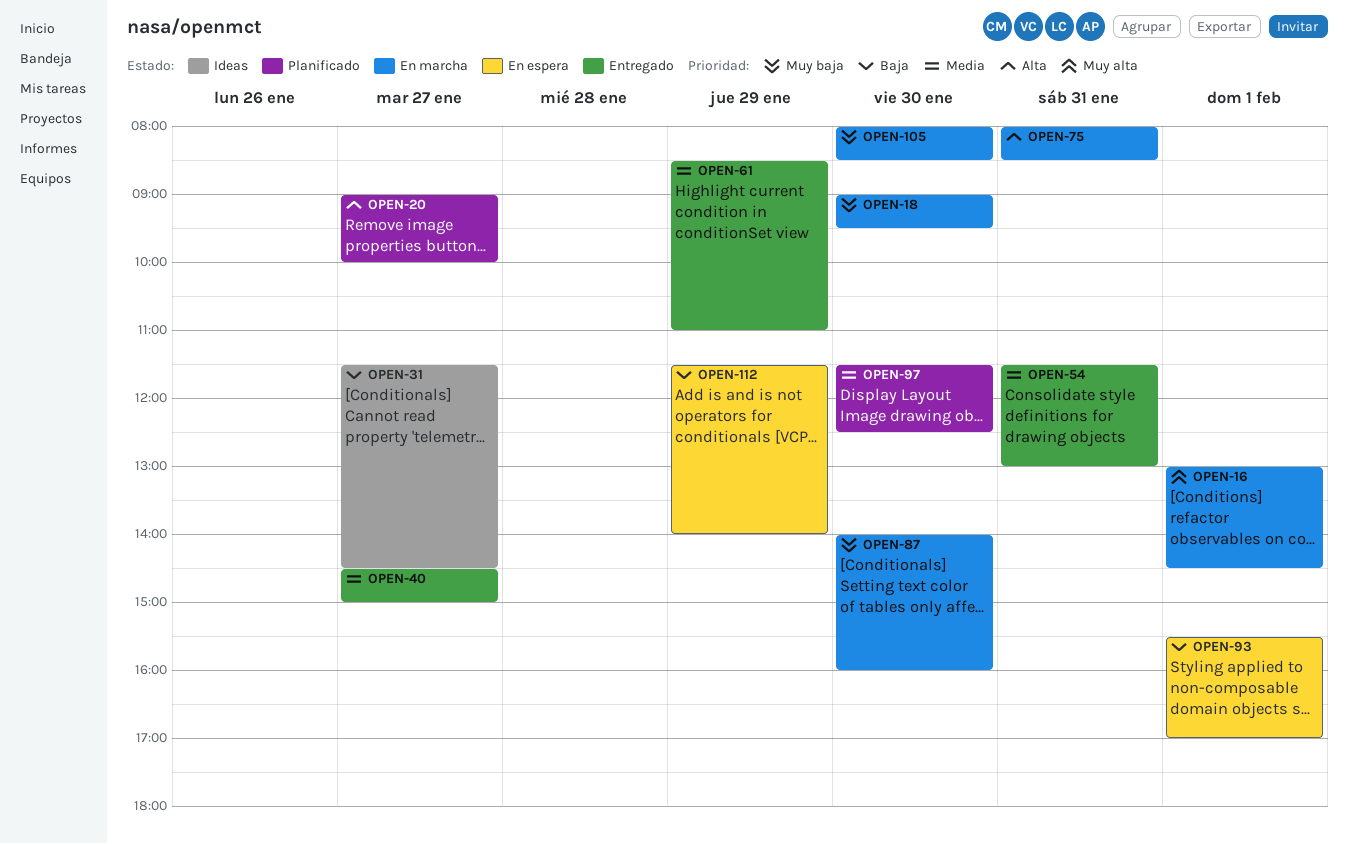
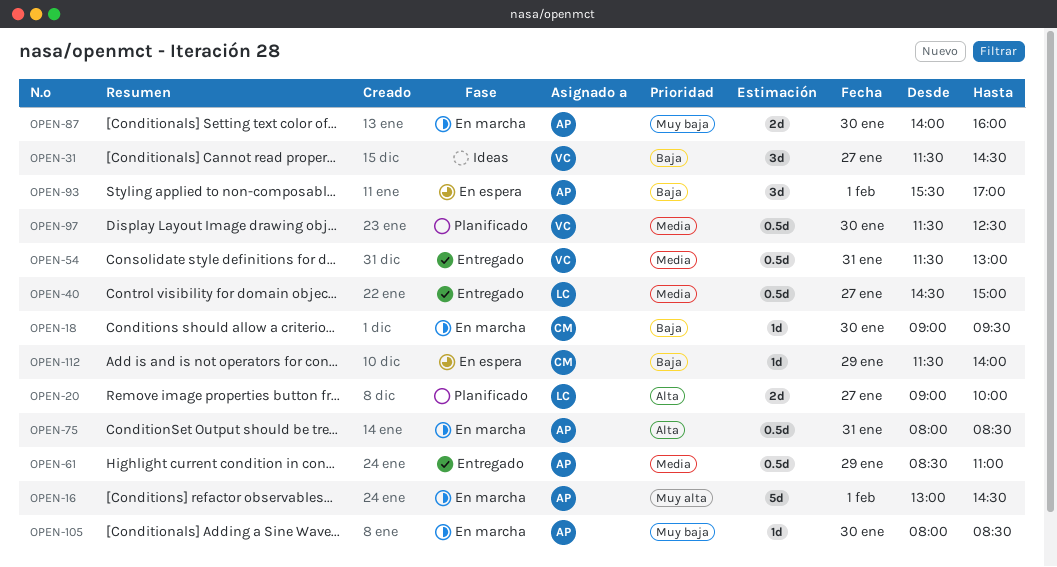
OPEN-18, priority: Muy baja -> Baja

